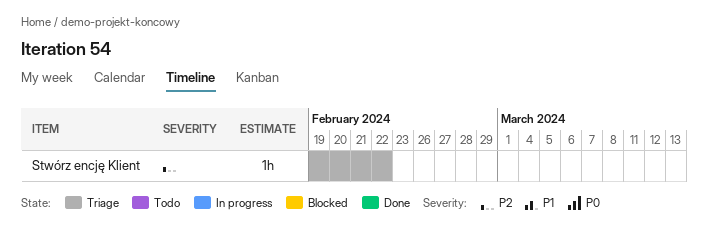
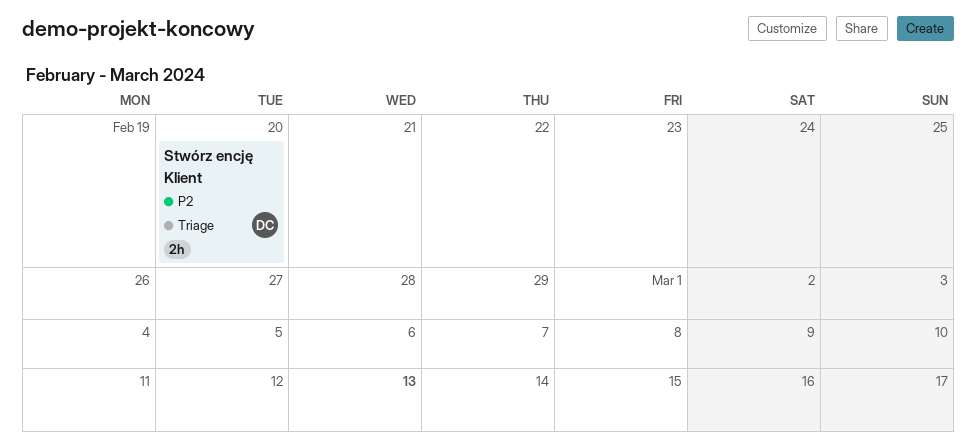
Stwórz encję Klient, estimate: 1h -> 2h
Stwórz encję Klient, due: Feb 22 -> Feb 20

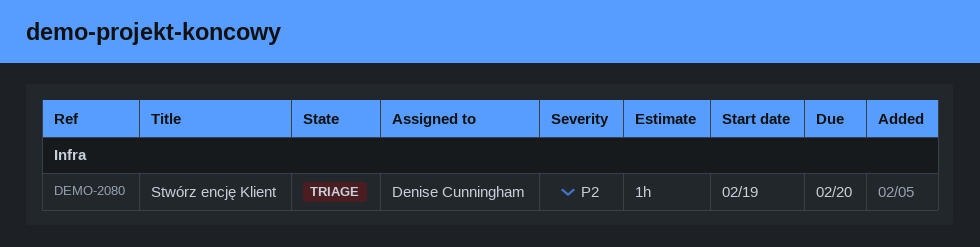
Stwórz encję Klient, estimate: 2h -> 1h

